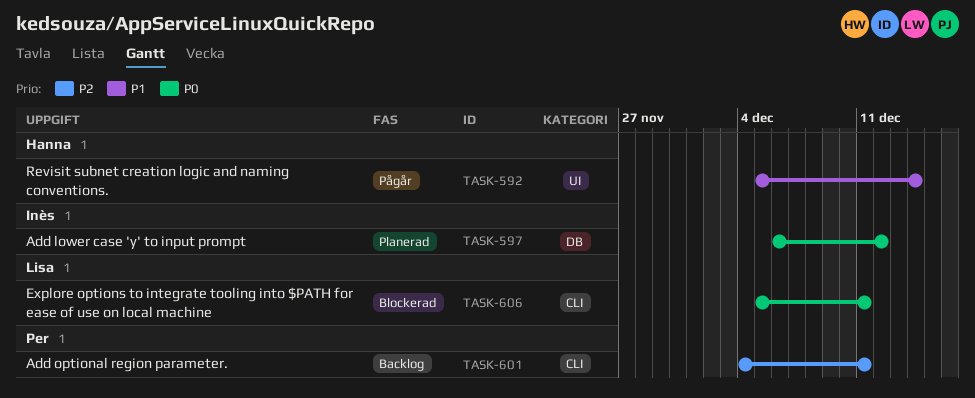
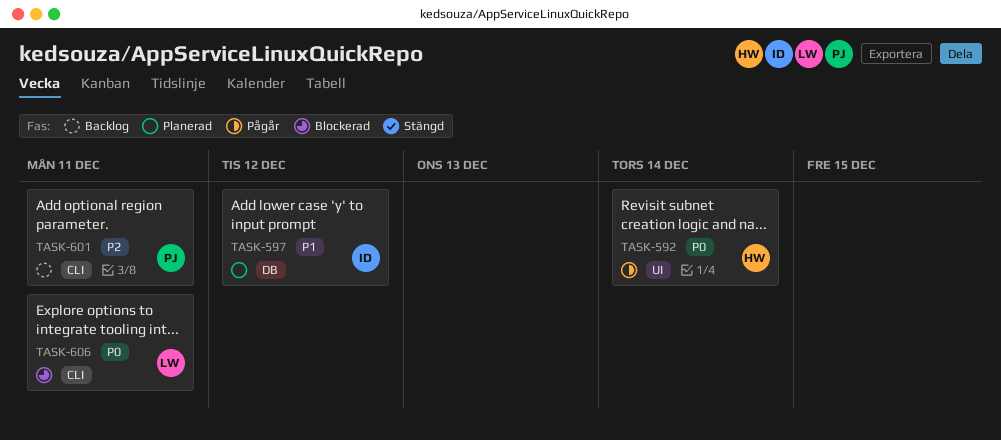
TASK-592, priority: P1 -> P0
TASK-597, priority: P0 -> P1

